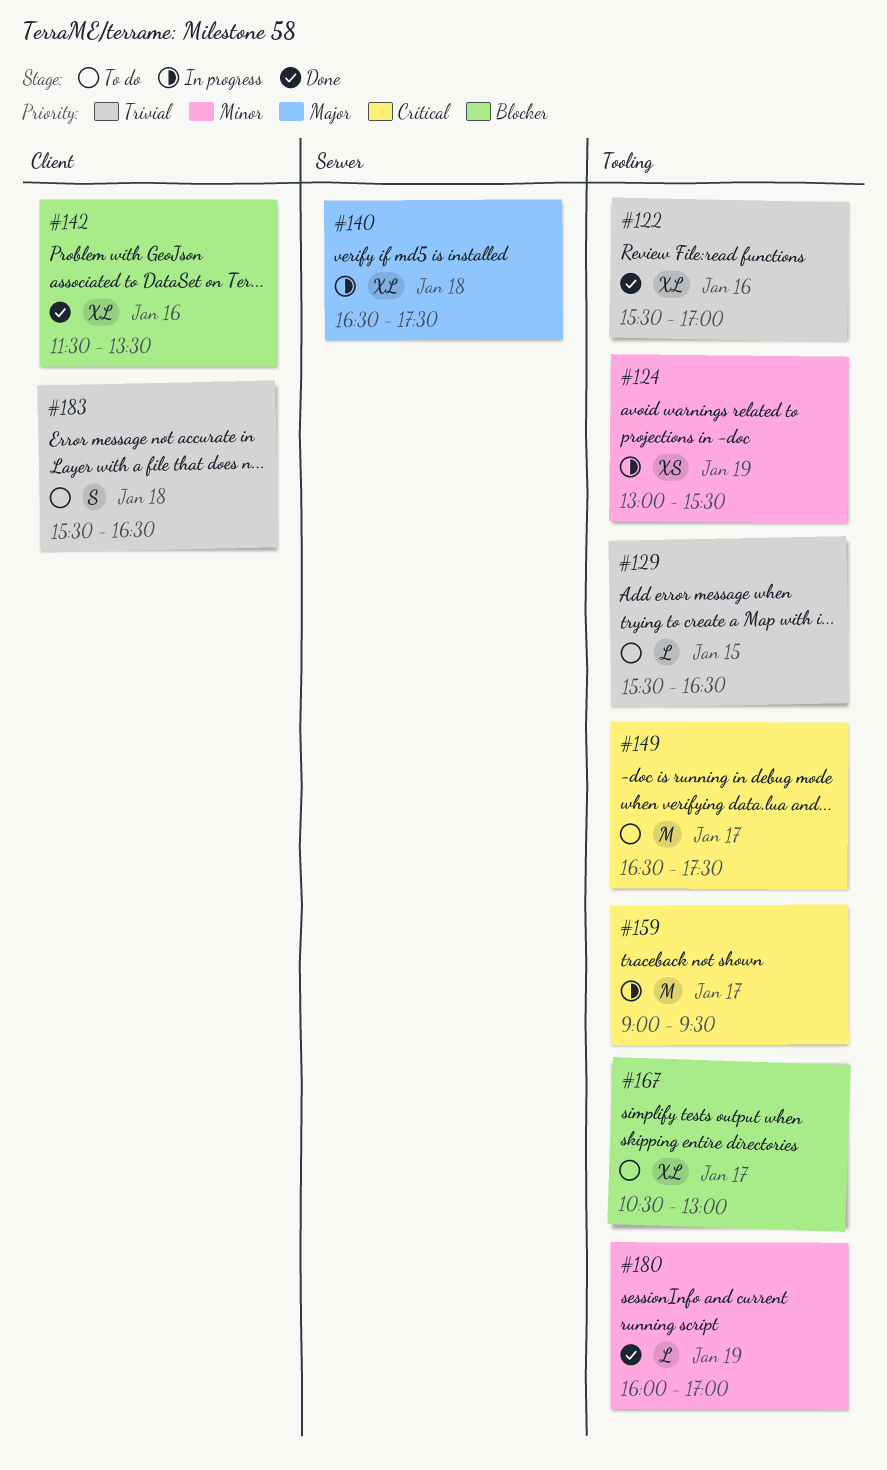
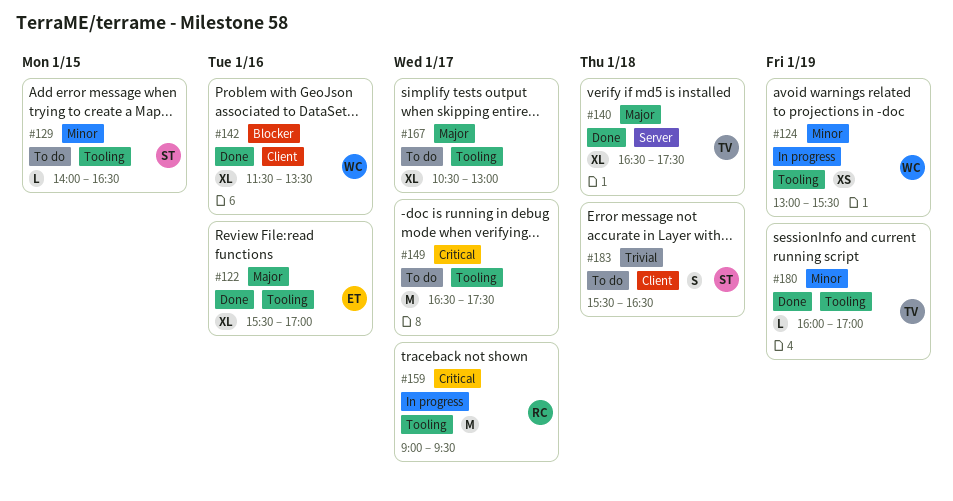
#122, priority: Trivial -> Major
#129, priority: Trivial -> Minor
#129, begins: 15:30 -> 14:00
#140, status: In progress -> Done
#167, priority: Blocker -> Major

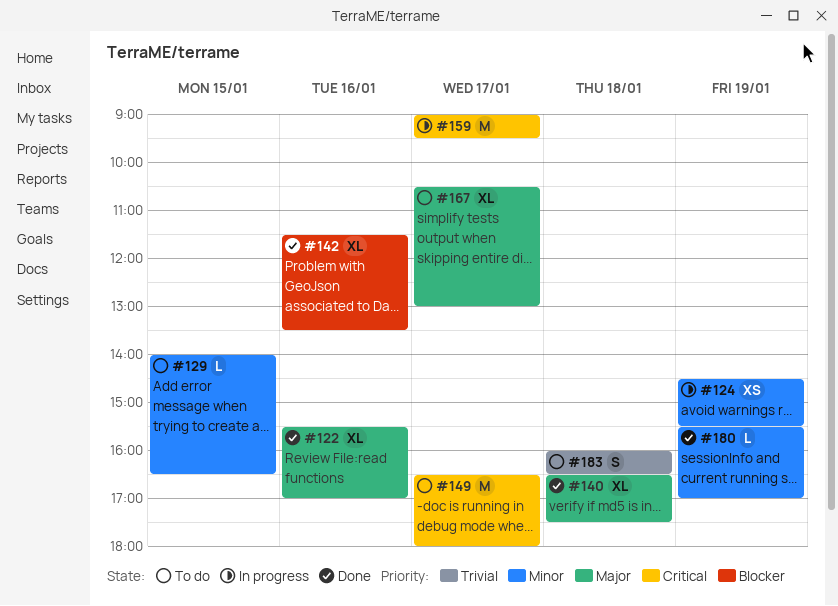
#124, begins: 13:00 -> 14:30
#149, ends: 17:30 -> 18:00
#180, begins: 16:00 -> 15:30
#183, begins: 15:30 -> 16:00

